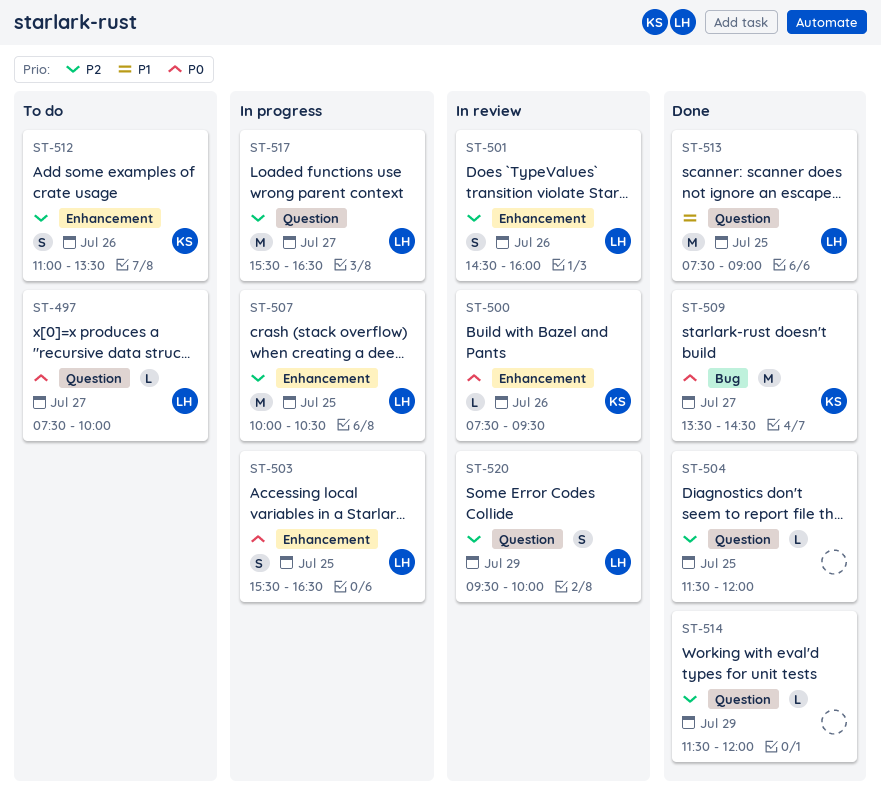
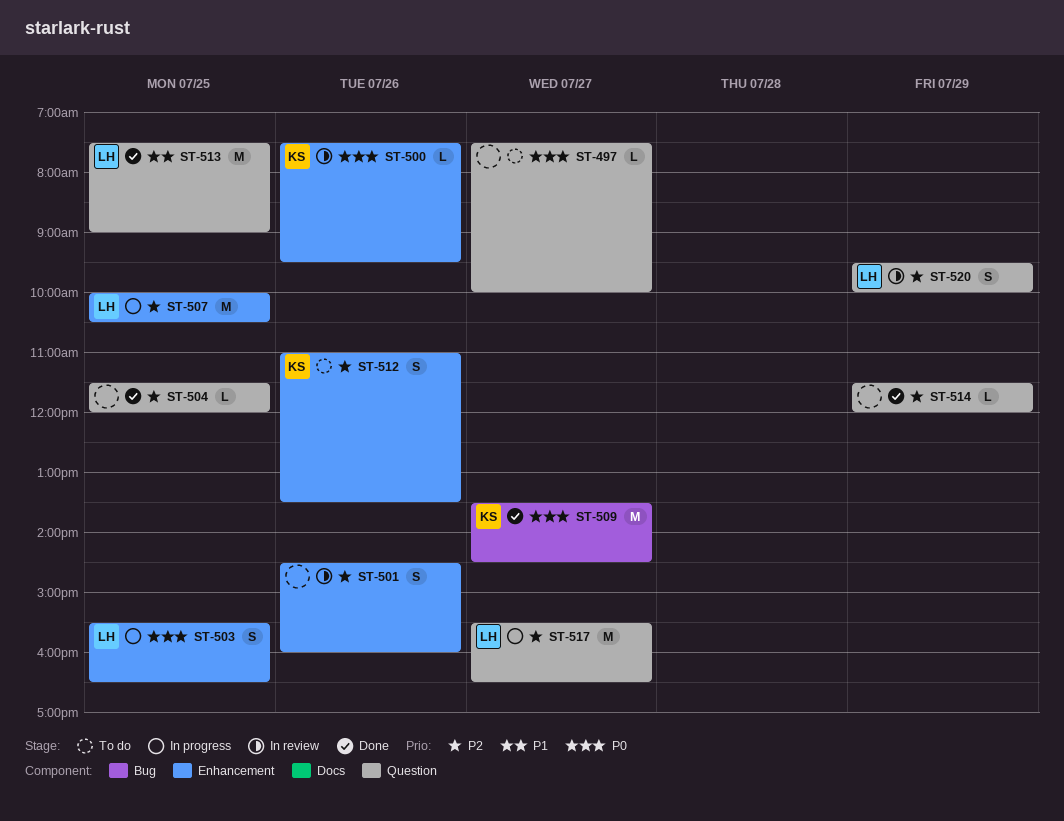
ST-497, owner: LH -> none
ST-501, owner: LH -> none

